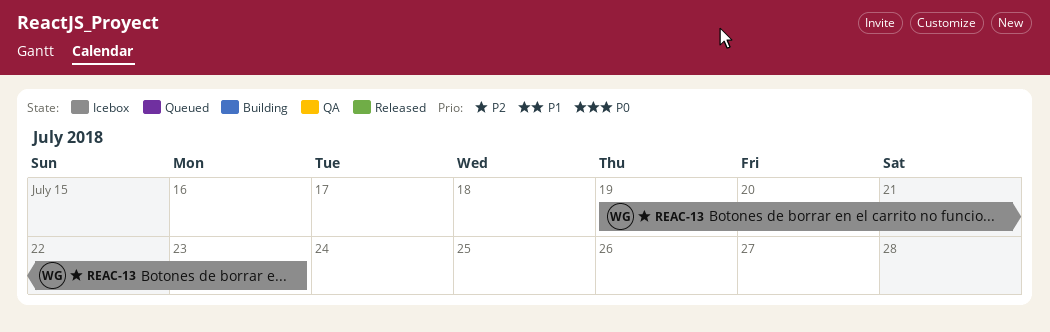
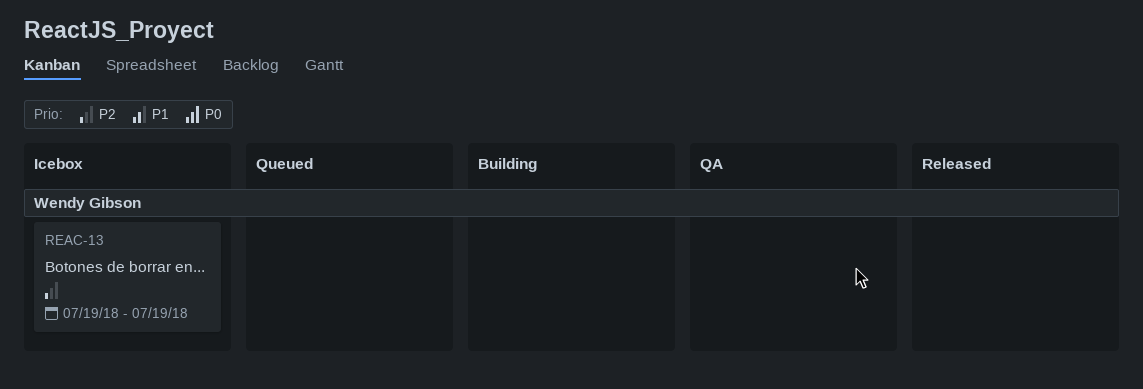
REAC-13, due: Jul 23 -> Jul 19

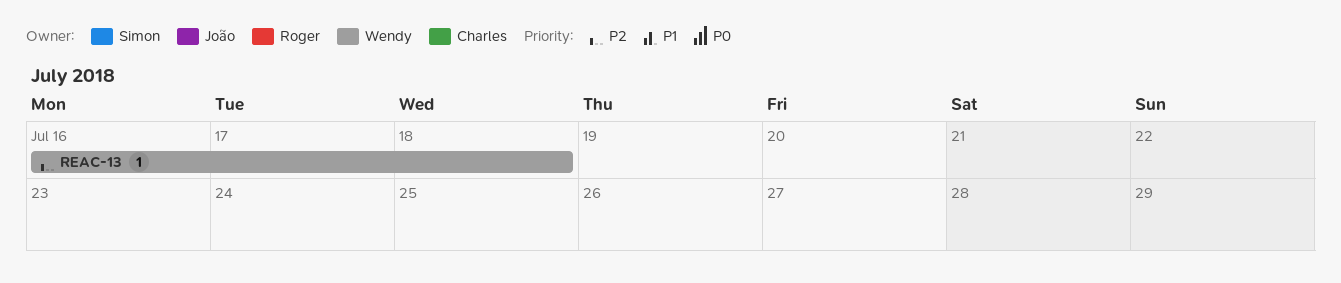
REAC-13, start: Jul 19 -> Jul 16
REAC-13, due: Jul 19 -> Jul 18

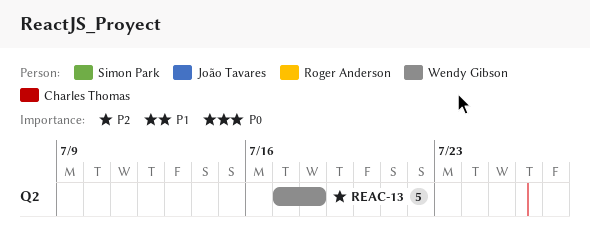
REAC-13, estimate: 1 -> 5
REAC-13, start: Jul 16 -> Jul 17

